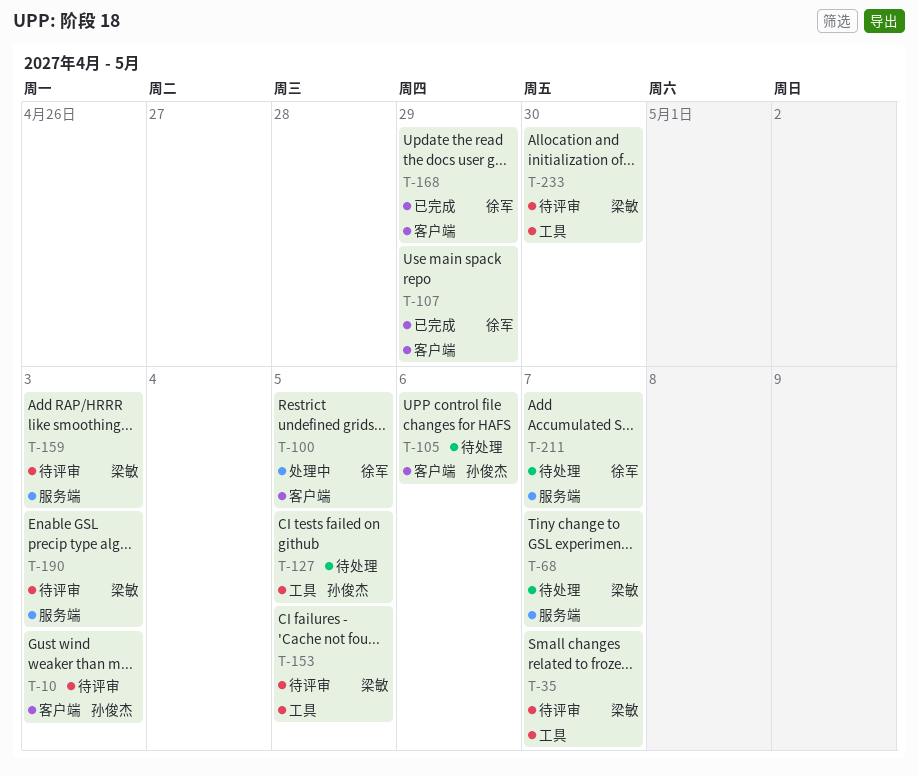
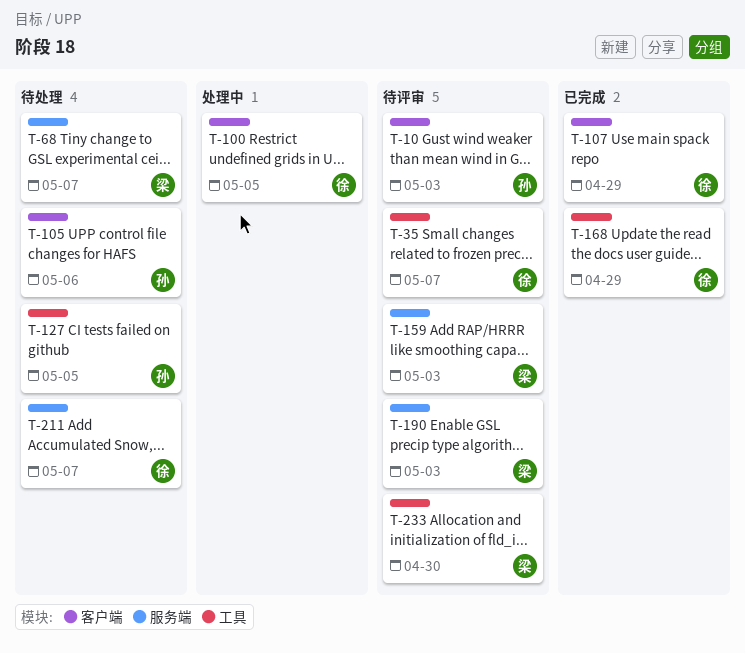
T-35, owner: 梁敏 -> 徐军
T-153: present -> none
T-168, label: 客户端 -> 工具

